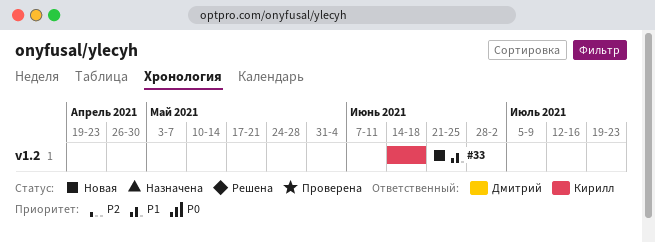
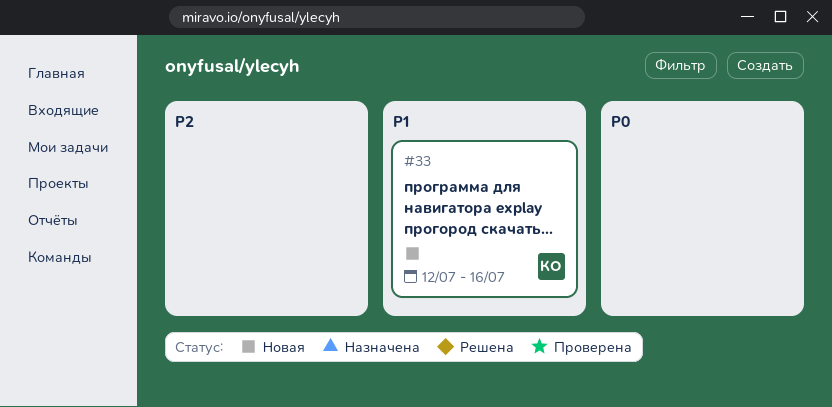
#33, start: Jun 14 -> Jul 12
#33, due: Jun 18 -> Jul 16

